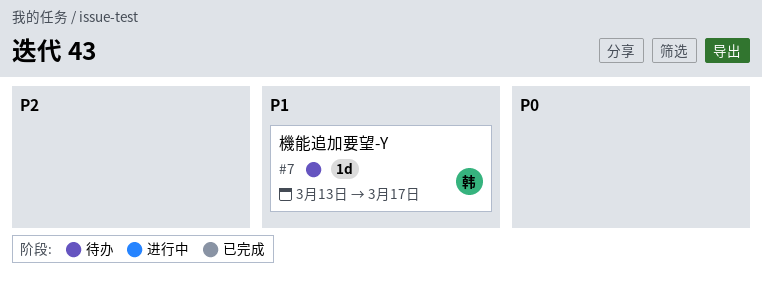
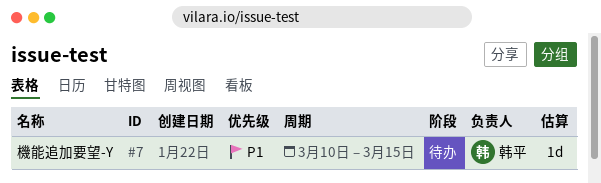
#7, start: Mar 13 -> Mar 10
#7, due: Mar 17 -> Mar 15

